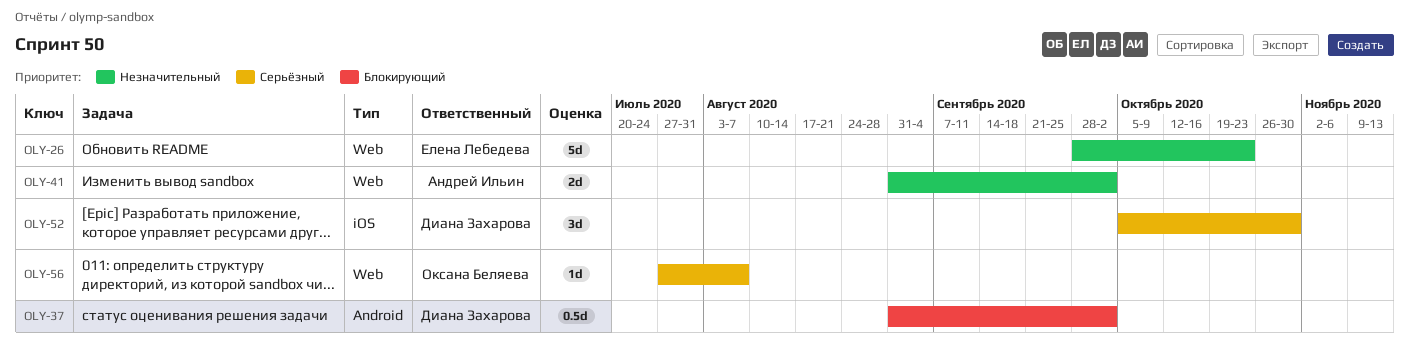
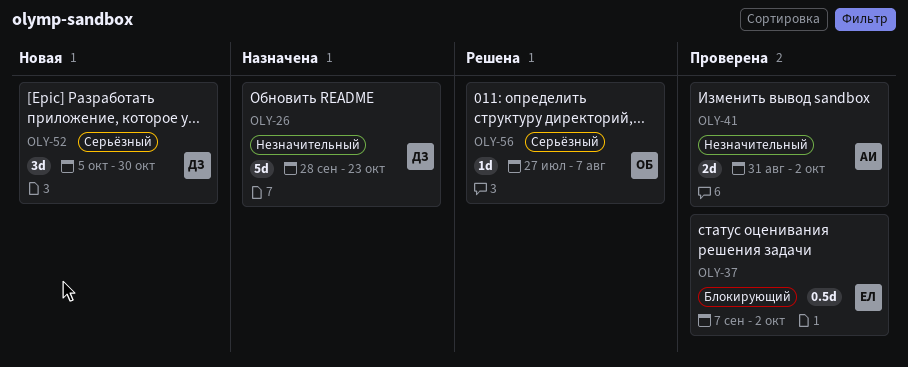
OLY-26, owner: Елена Лебедева -> Диана Захарова
OLY-37, owner: Диана Захарова -> Елена Лебедева
OLY-37, start: Aug 31 -> Sep 7

